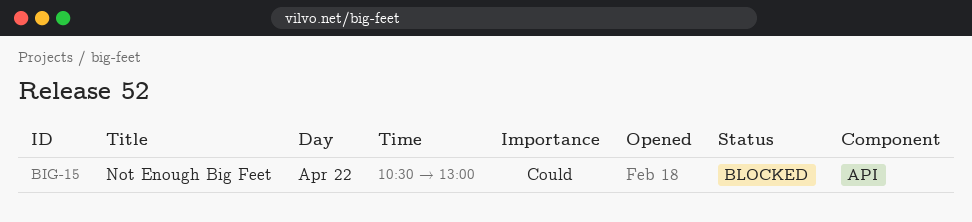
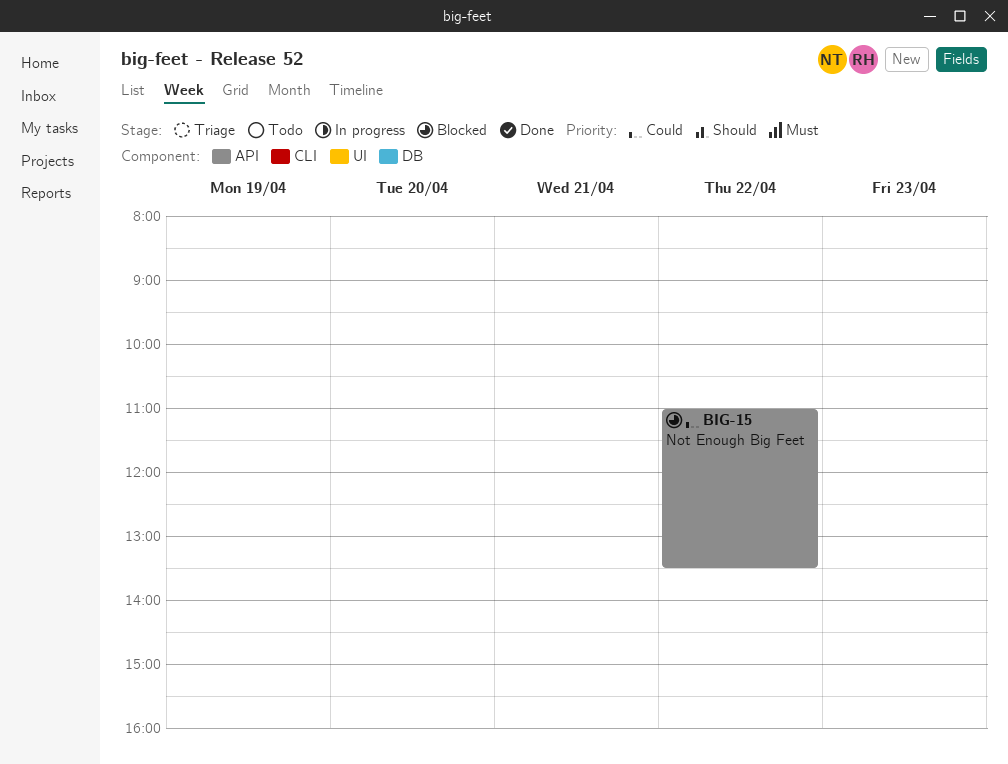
BIG-15, begins: 10:30 -> 11:00
BIG-15, ends: 13:00 -> 13:30

